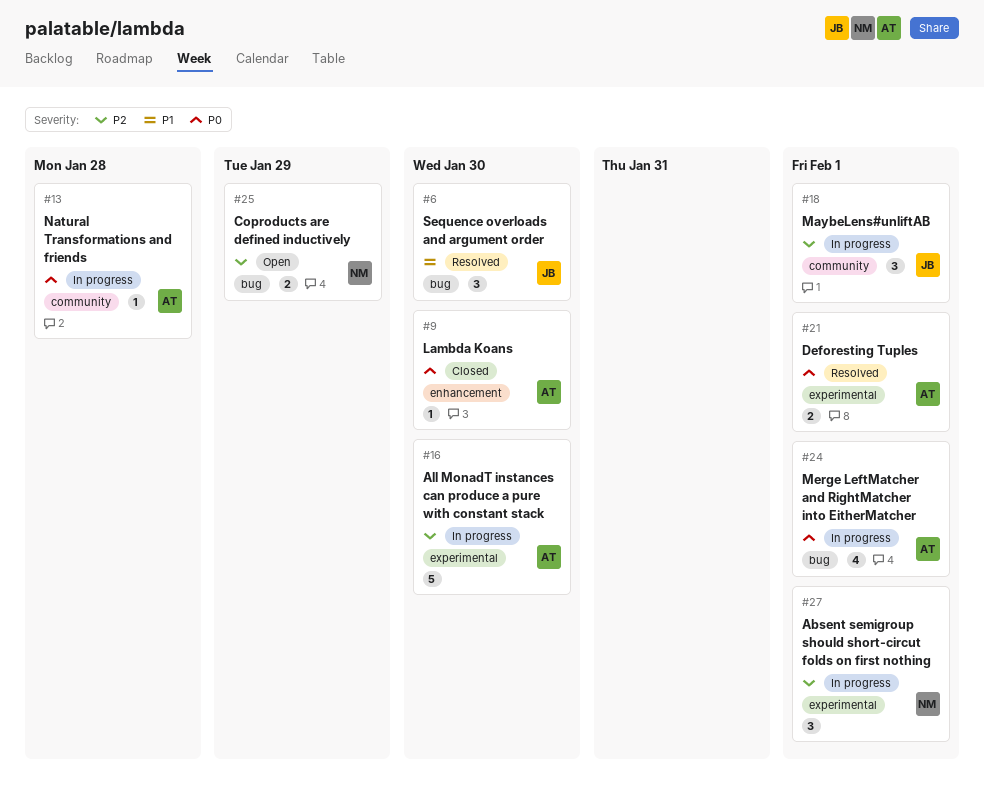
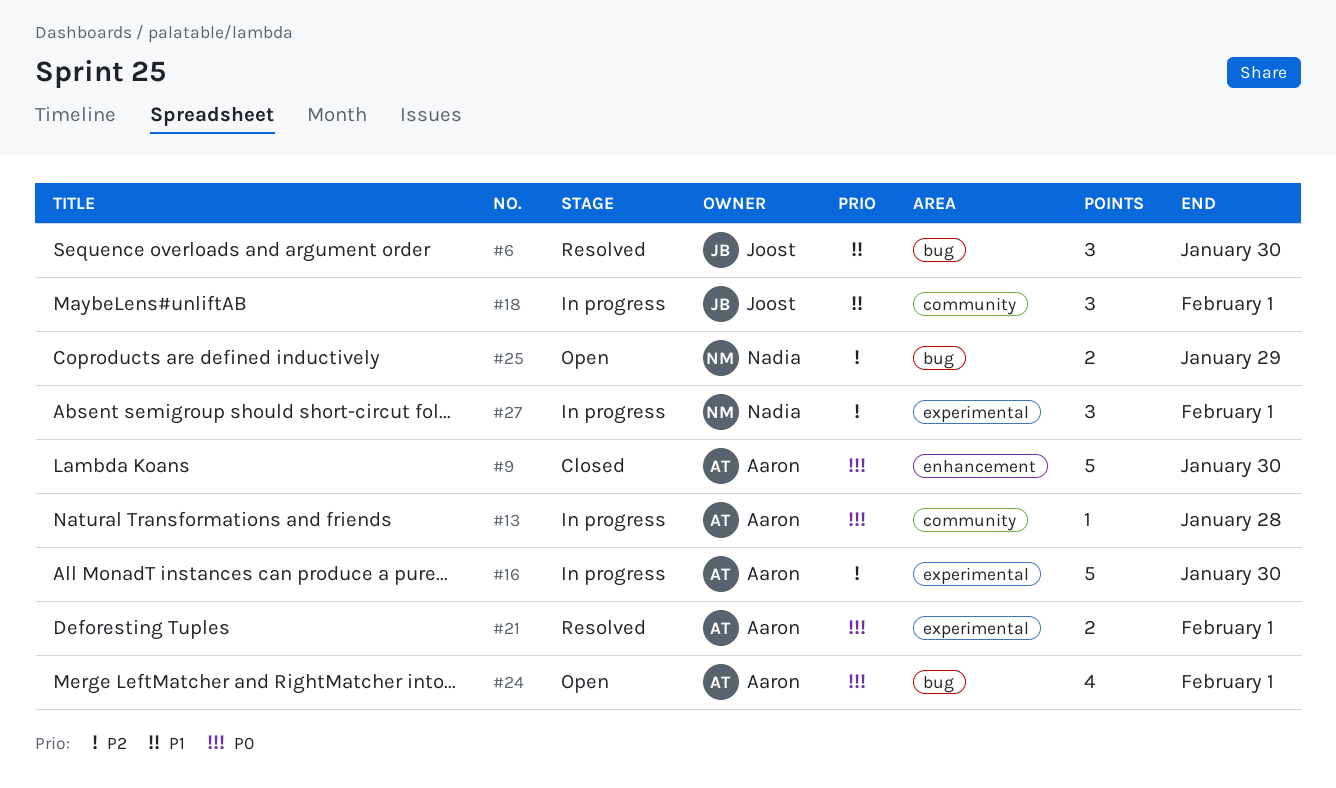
#9, estimate: 1 -> 5
#18, priority: P2 -> P1
#24, status: In progress -> Open

